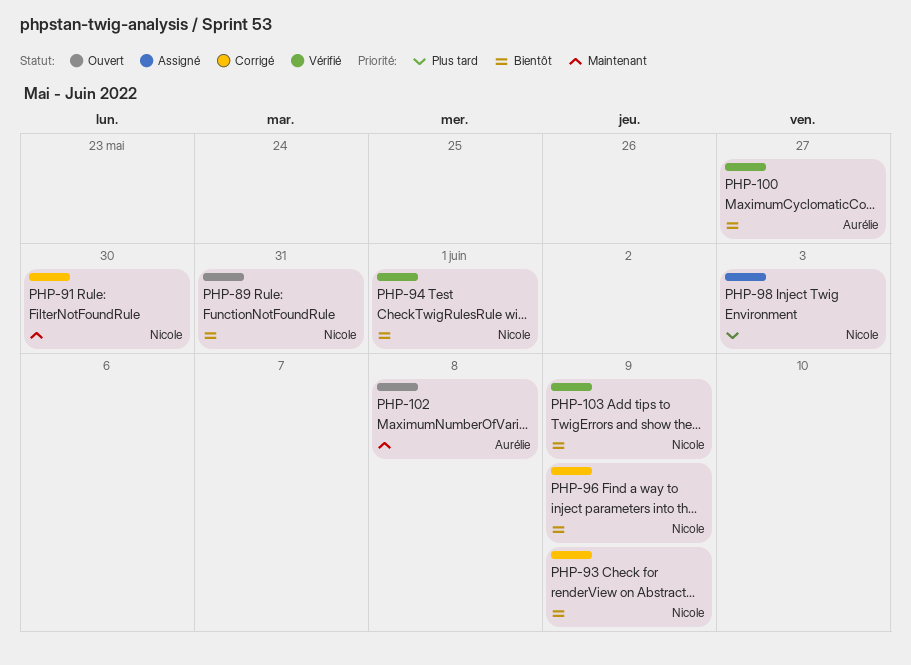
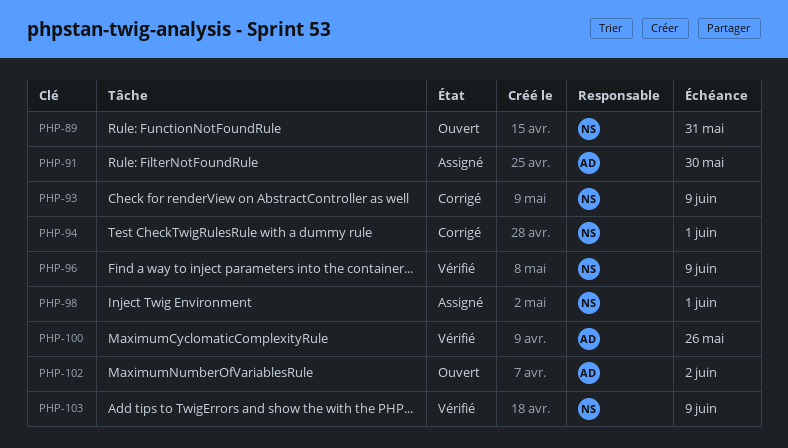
PHP-91, status: Corrigé -> Assigné
PHP-91, owner: Nicole -> Aurélie
PHP-94, status: Vérifié -> Corrigé
PHP-96, status: Corrigé -> Vérifié
PHP-98, due: Jun 3 -> Jun 1
PHP-100, due: May 27 -> May 26
PHP-102, due: Jun 8 -> Jun 2

